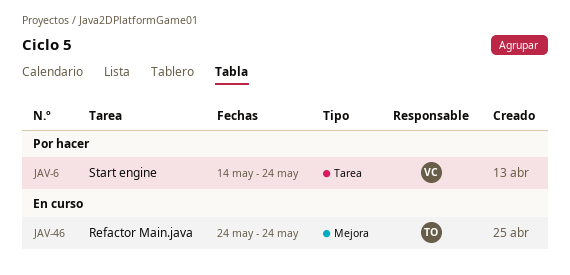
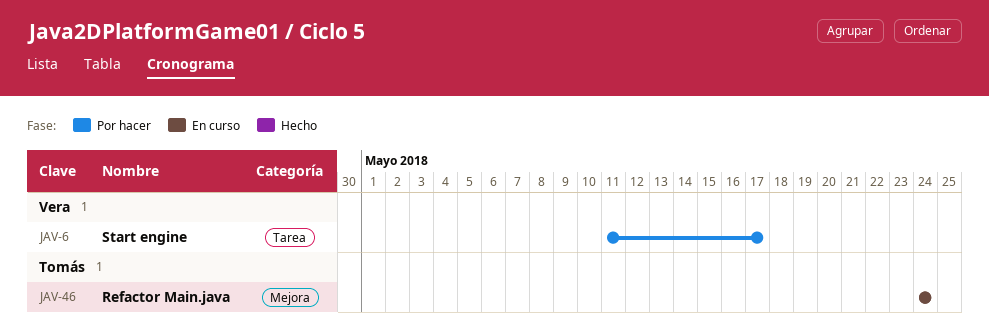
JAV-6, start: May 14 -> May 11
JAV-6, due: May 24 -> May 17

